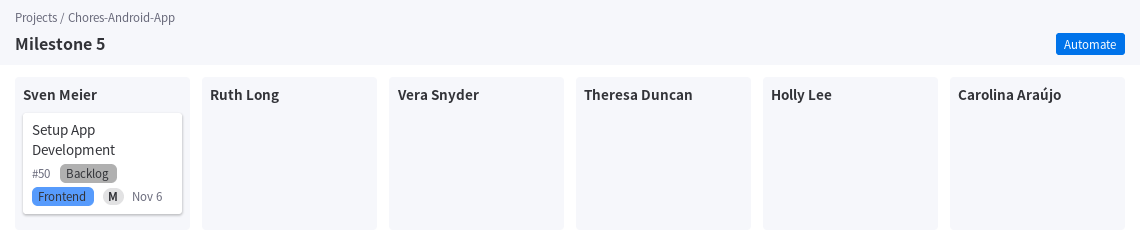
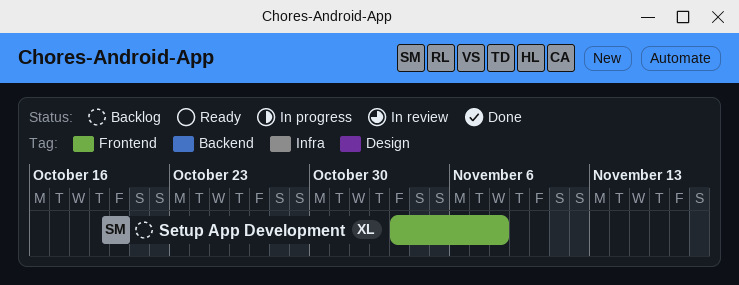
Setup App Development, estimate: M -> XL
Setup App Development, due: Nov 6 -> Nov 8

